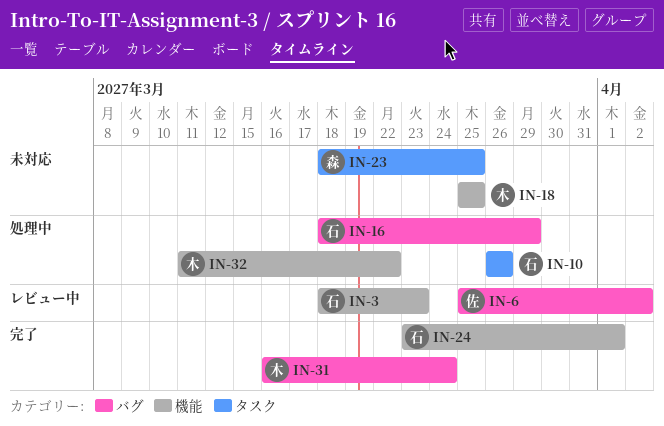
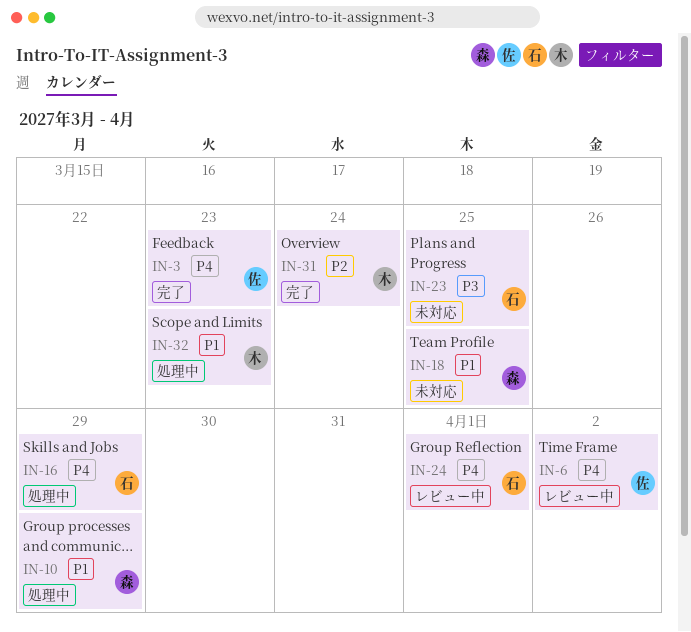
IN-3, status: レビュー中 -> 完了
IN-3, owner: 石 -> 佐
IN-10, owner: 石 -> 森
IN-10, due: Mar 26 -> Mar 29
IN-18, owner: 木 -> 森
IN-23, owner: 森 -> 石
IN-24, status: 完了 -> レビュー中
IN-32, due: Mar 22 -> Mar 23

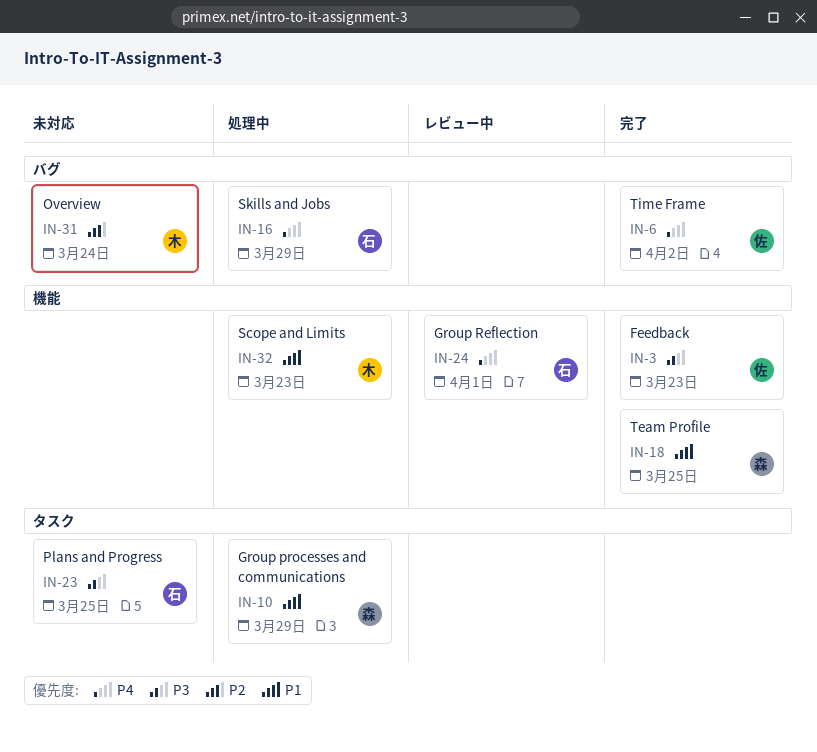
IN-3, priority: P4 -> P3
IN-6, status: レビュー中 -> 完了
IN-18, status: 未対応 -> 完了
IN-31, status: 完了 -> 未対応

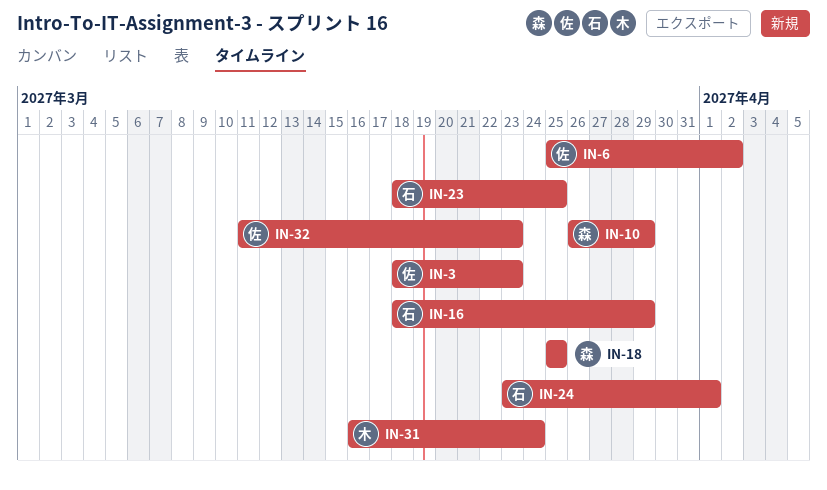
IN-32, owner: 木 -> 佐

